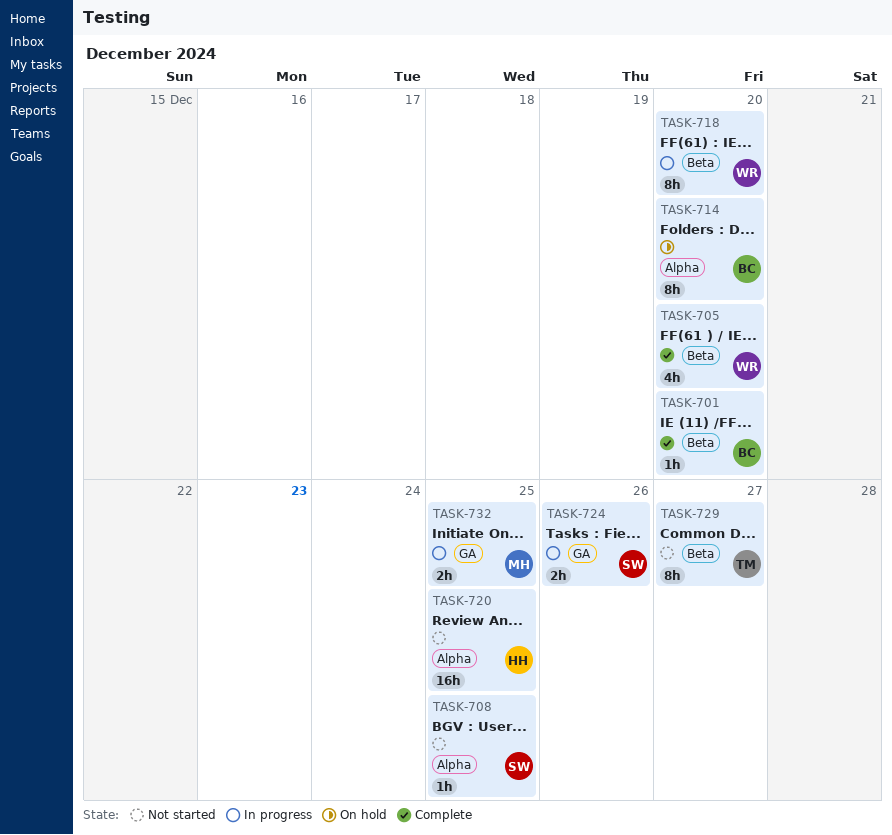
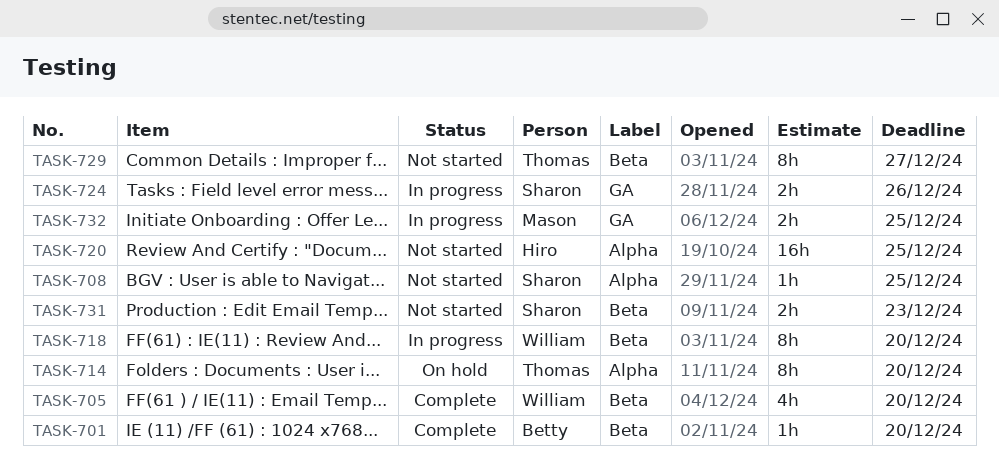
TASK-714, owner: Betty -> Thomas
TASK-731: none -> present

